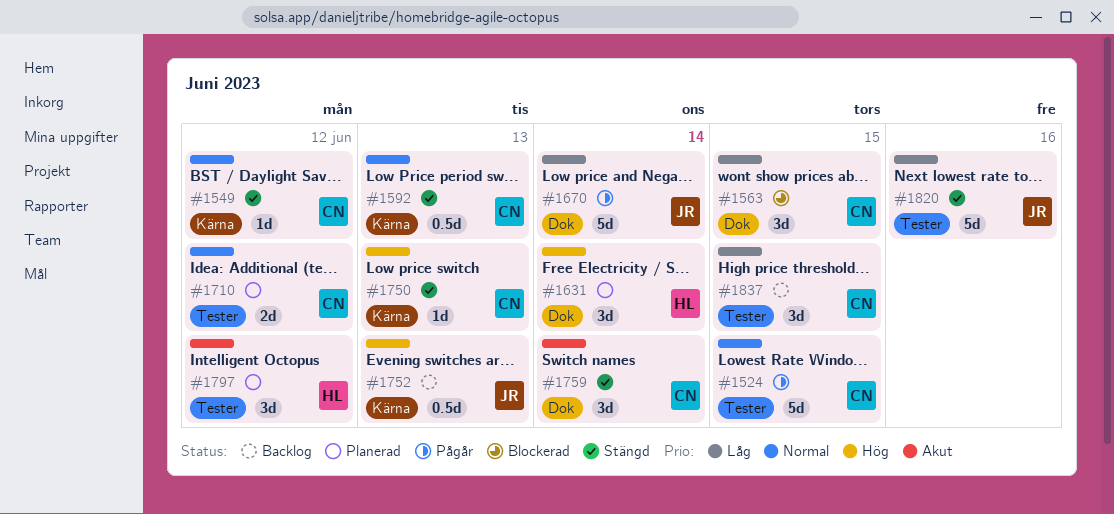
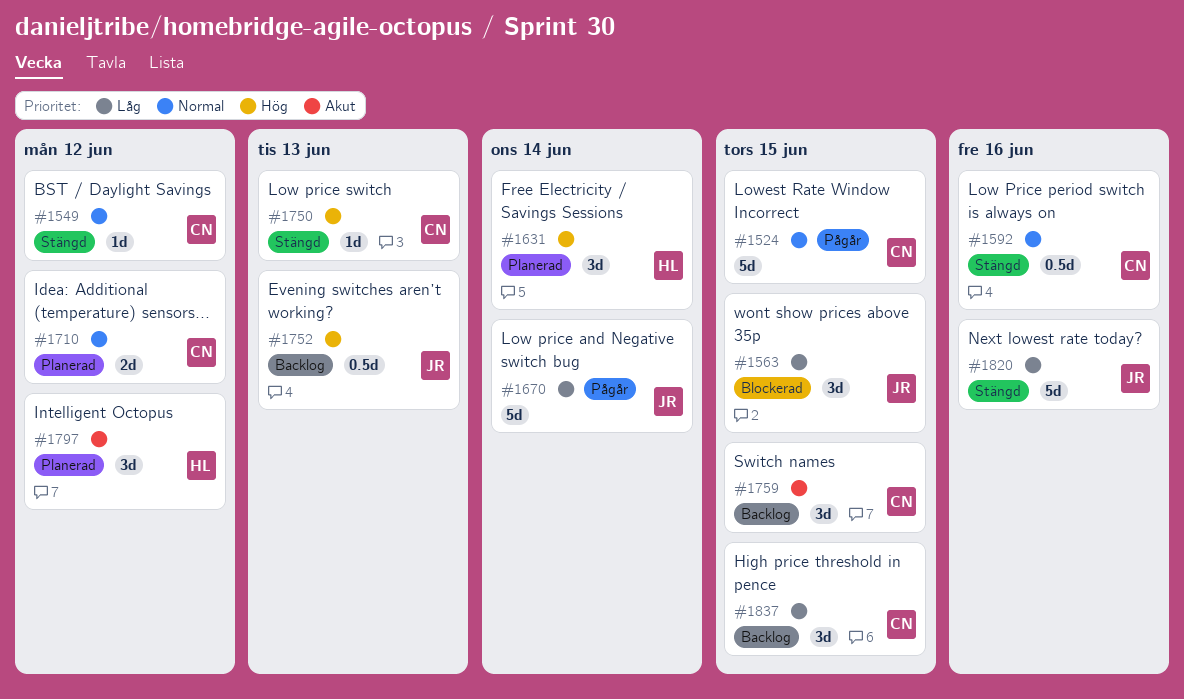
#1563, owner: CN -> JR
#1592, due: Jun 13 -> Jun 16
#1759, status: Stängd -> Backlog
#1759, due: Jun 14 -> Jun 15

